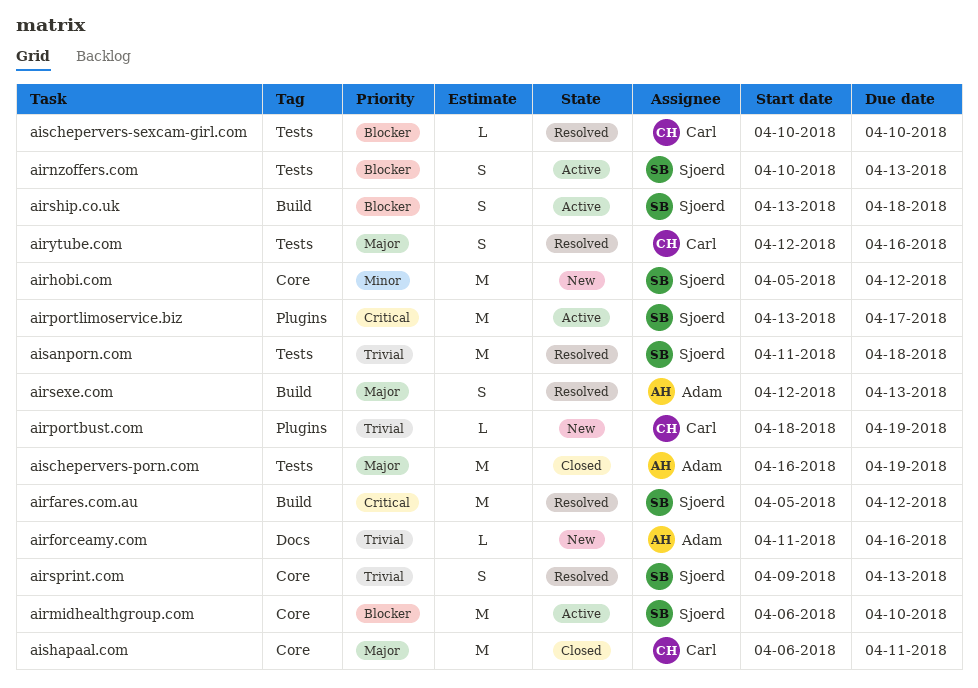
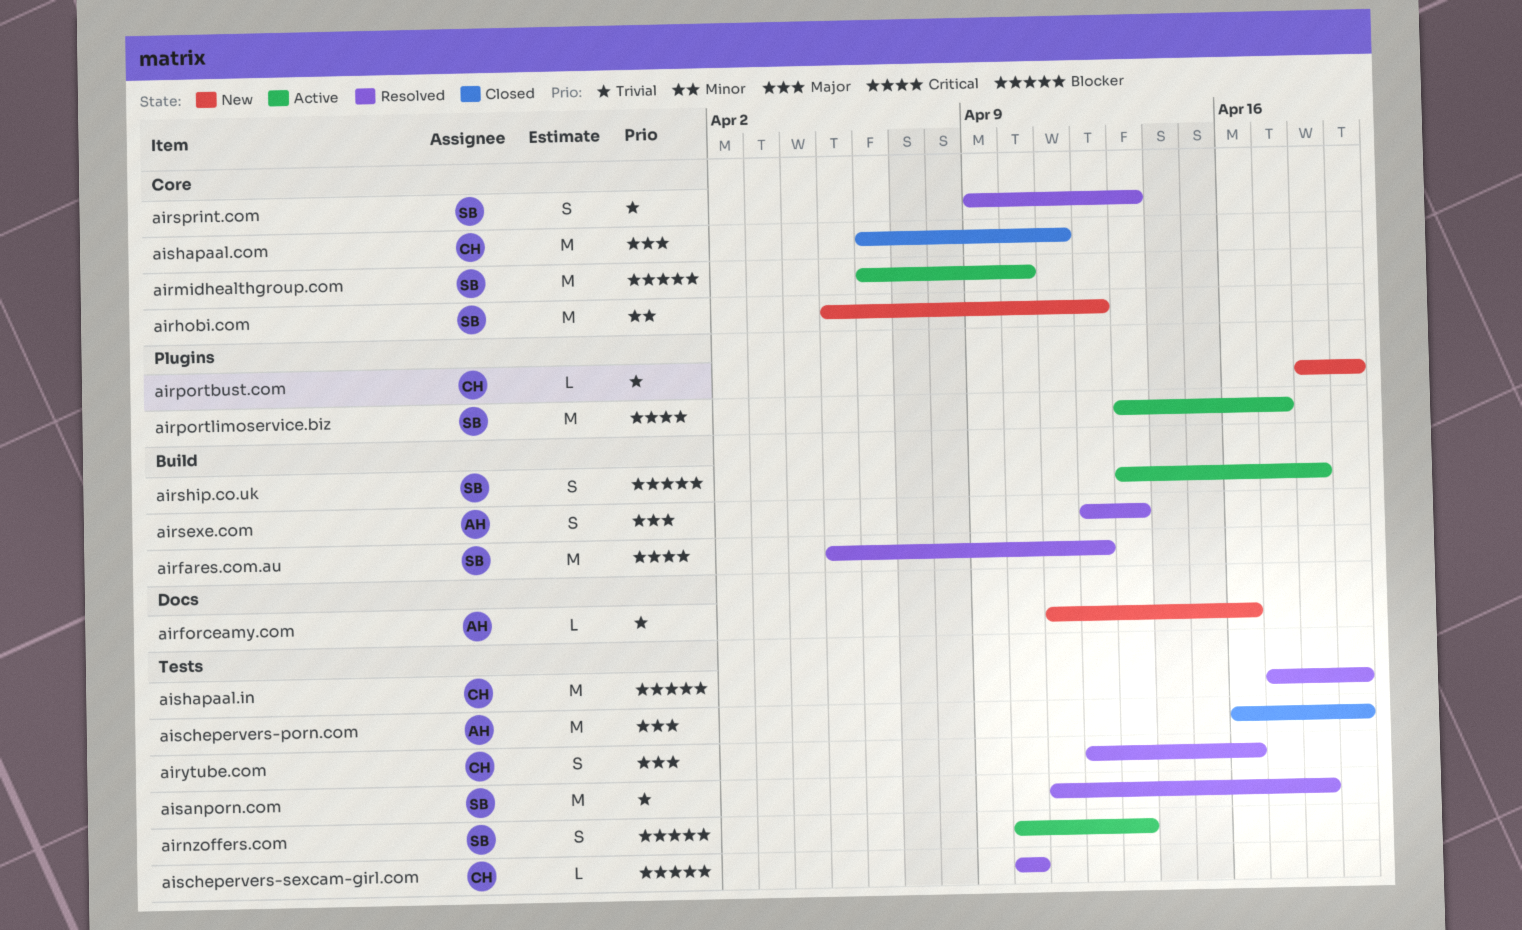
aishapaal.in: none -> present

